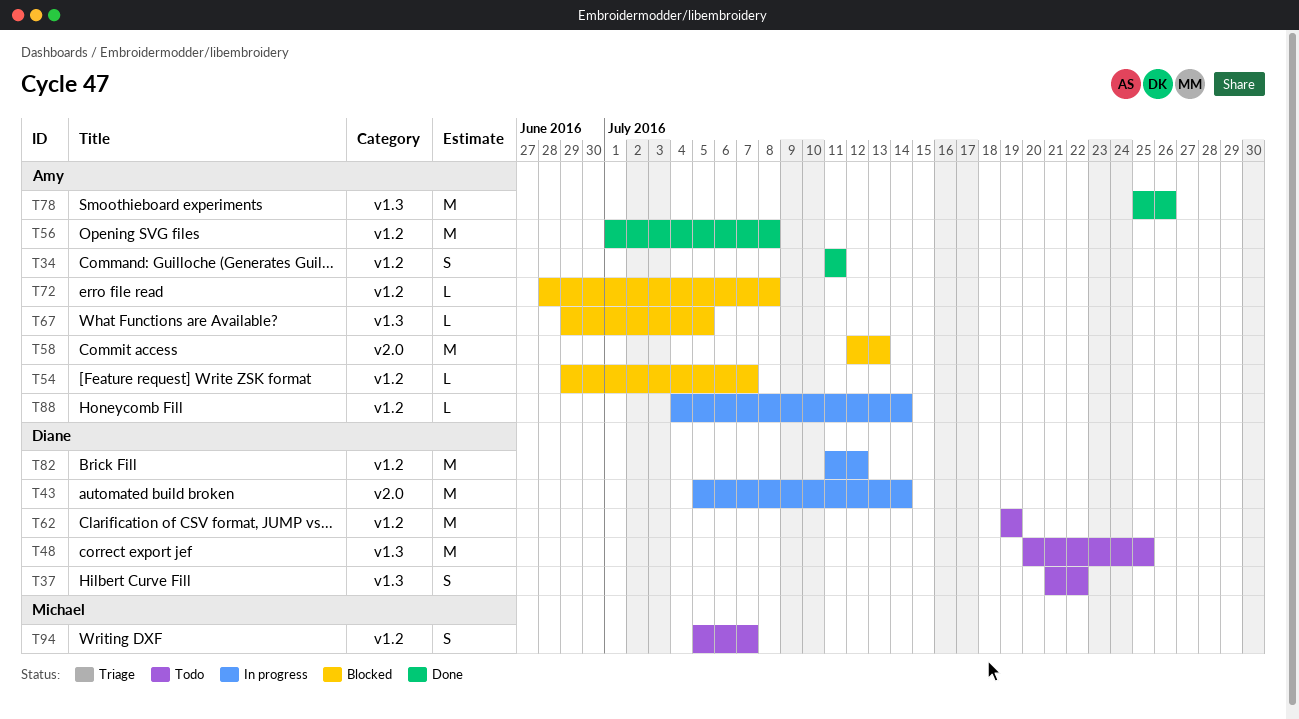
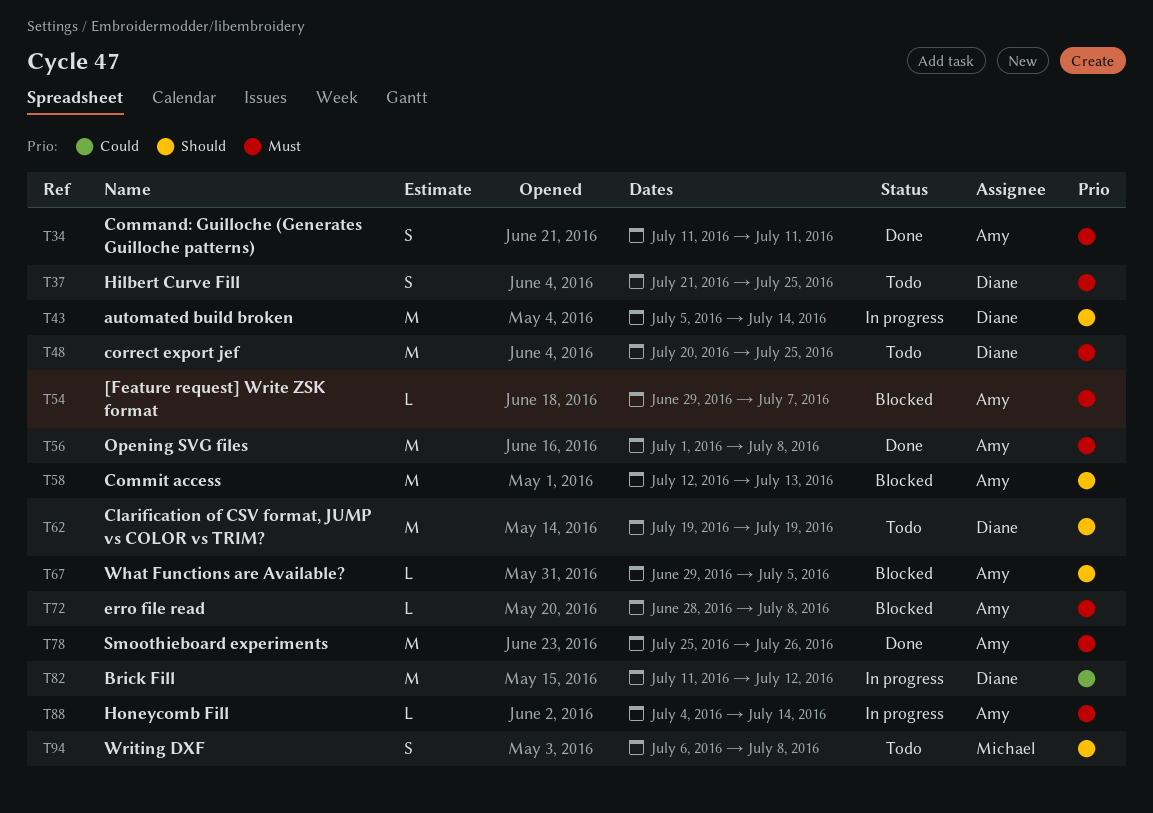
T37, due: Jul 22 -> Jul 25
T94, start: Jul 5 -> Jul 6
T94, due: Jul 7 -> Jul 8

